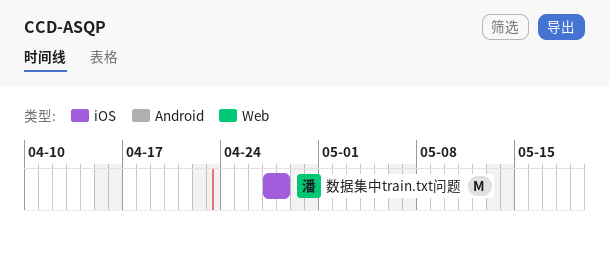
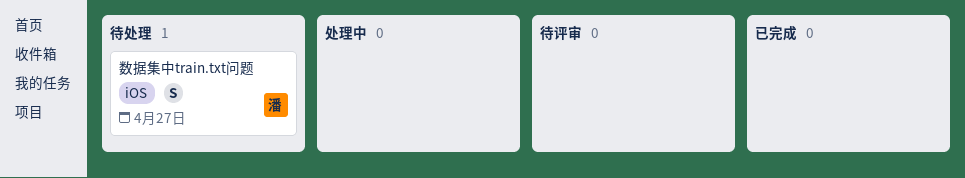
数据集中train.txt问题, estimate: M -> S
数据集中train.txt问题, due: Apr 28 -> Apr 27

